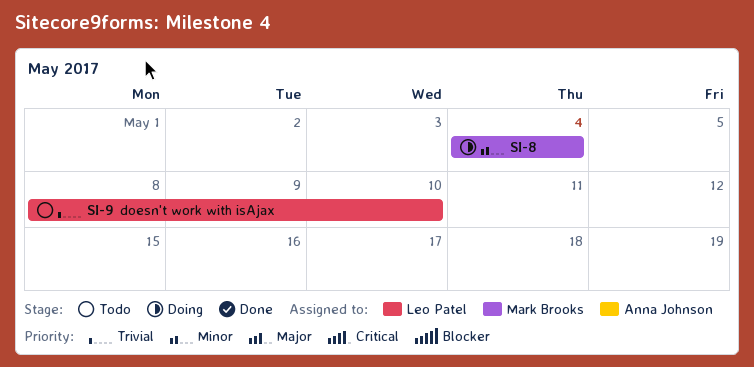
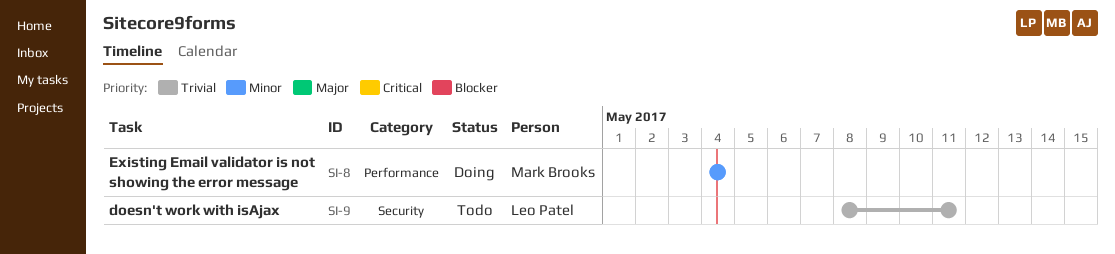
SI-9, due: May 10 -> May 11

